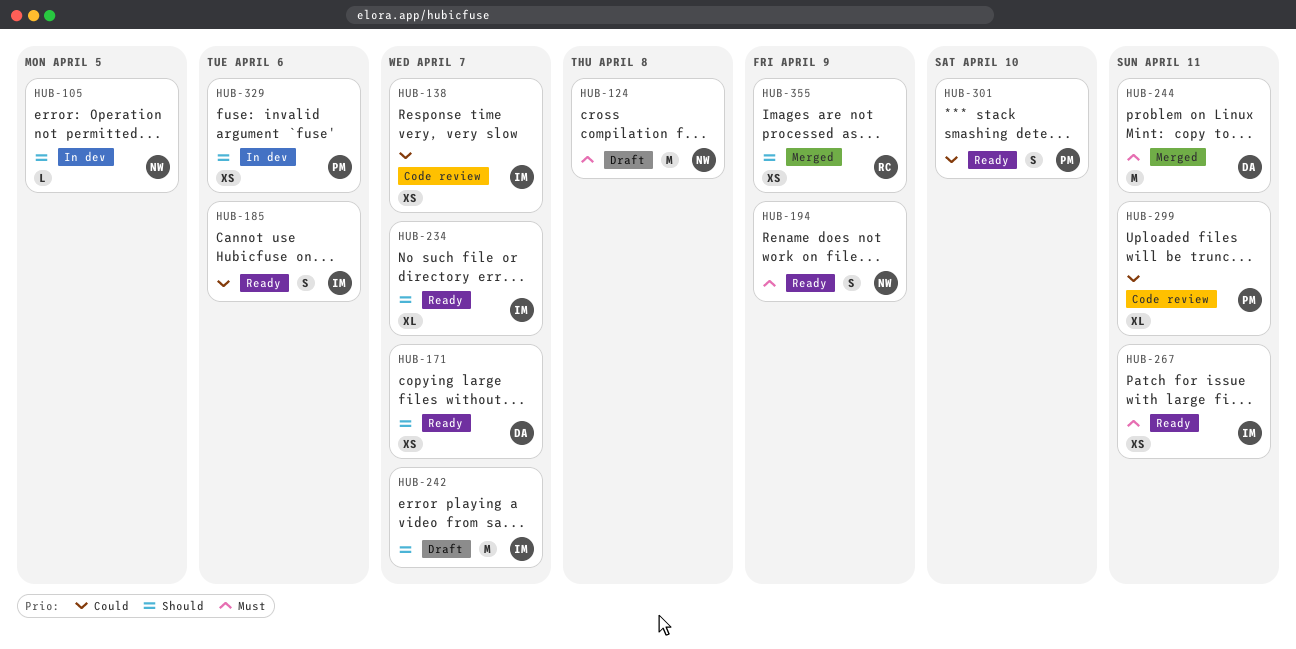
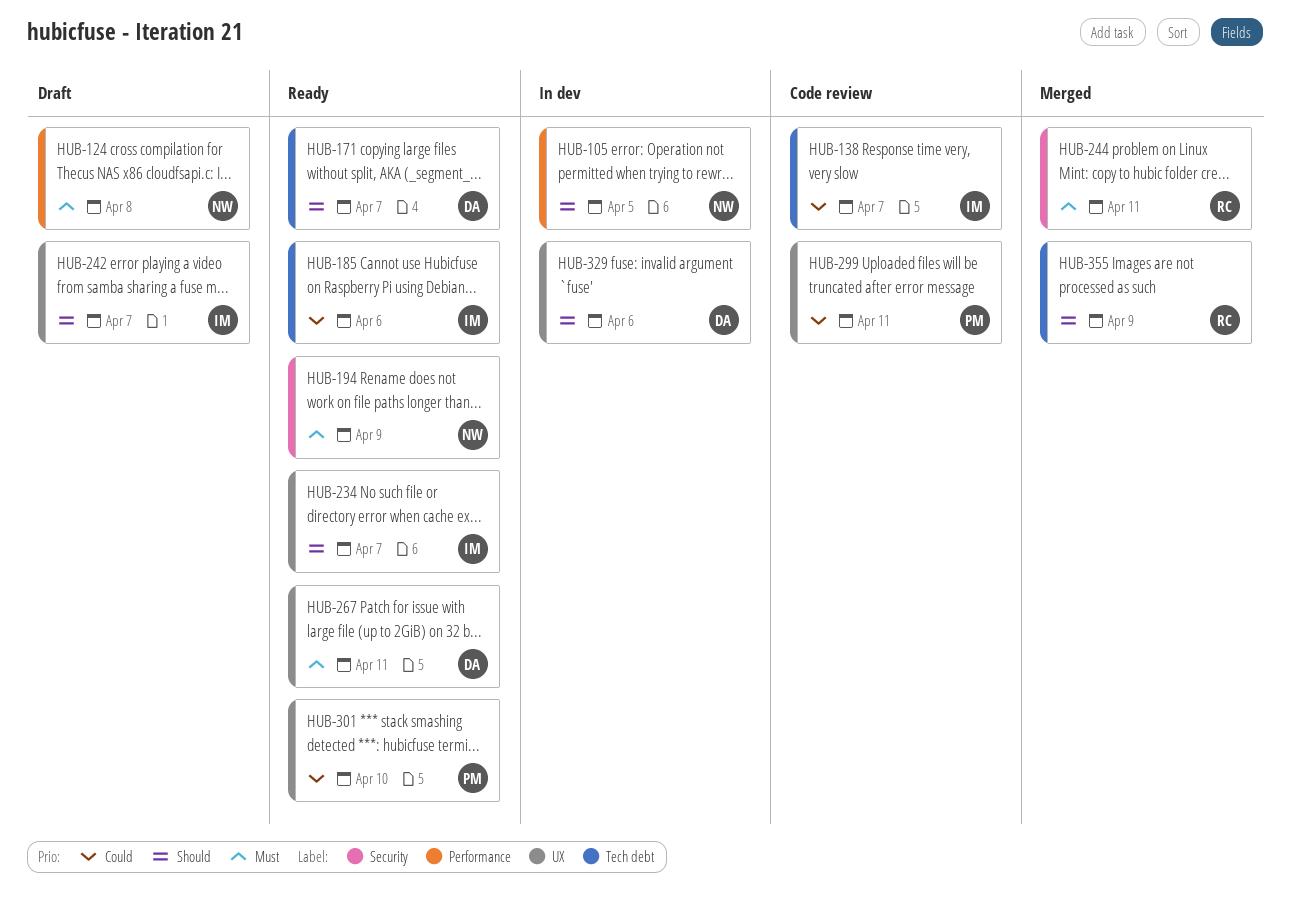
HUB-244, owner: DA -> RC
HUB-267, owner: IM -> DA
HUB-329, owner: PM -> DA

